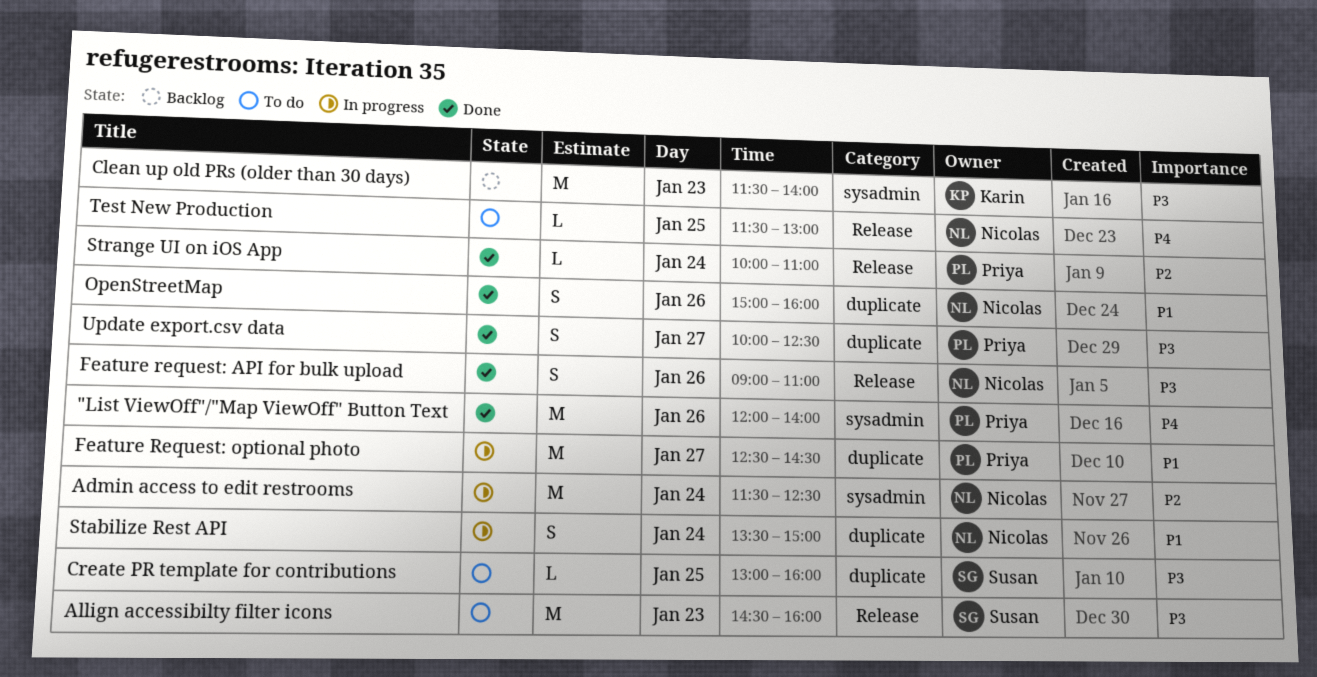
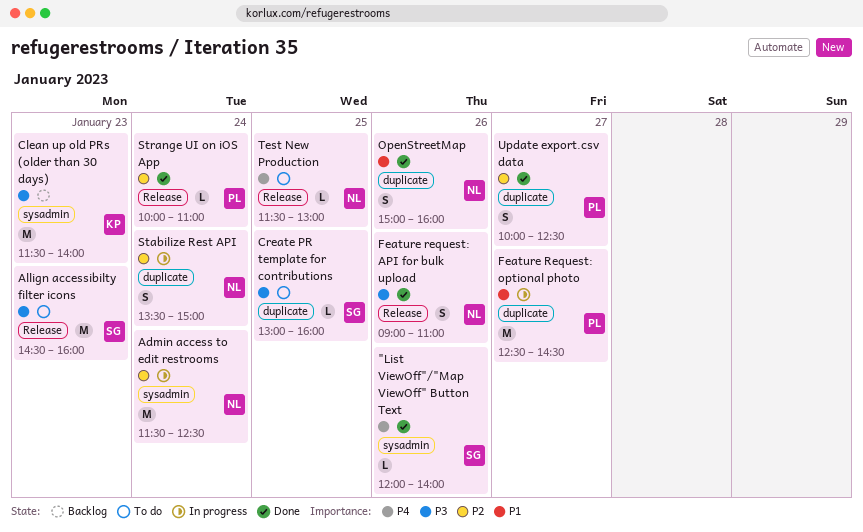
"List ViewOff"/"Map ViewOff" Button Text, owner: Priya -> Susan
"List ViewOff"/"Map ViewOff" Button Text, estimate: M -> L
Stabilize Rest API, priority: P1 -> P2
Update export.csv data, priority: P3 -> P2

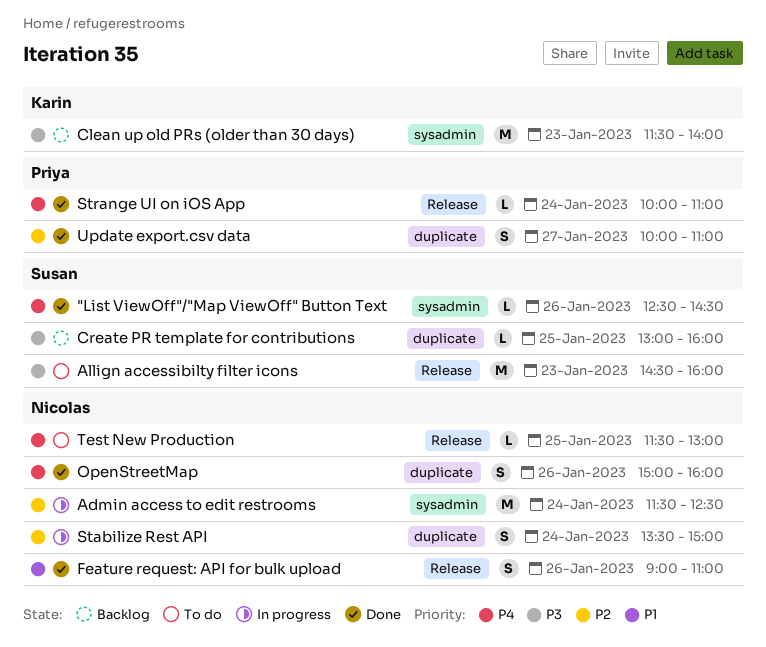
"List ViewOff"/"Map ViewOff" Button Text, begins: 12:00 -> 12:30
"List ViewOff"/"Map ViewOff" Button Text, ends: 14:00 -> 14:30
Create PR template for contributions, status: To do -> Backlog
Feature request: API for bulk upload, priority: P3 -> P1
Feature Request: optional photo: present -> none
OpenStreetMap, priority: P1 -> P4
Strange UI on iOS App, priority: P2 -> P4
Update export.csv data, ends: 12:30 -> 11:00

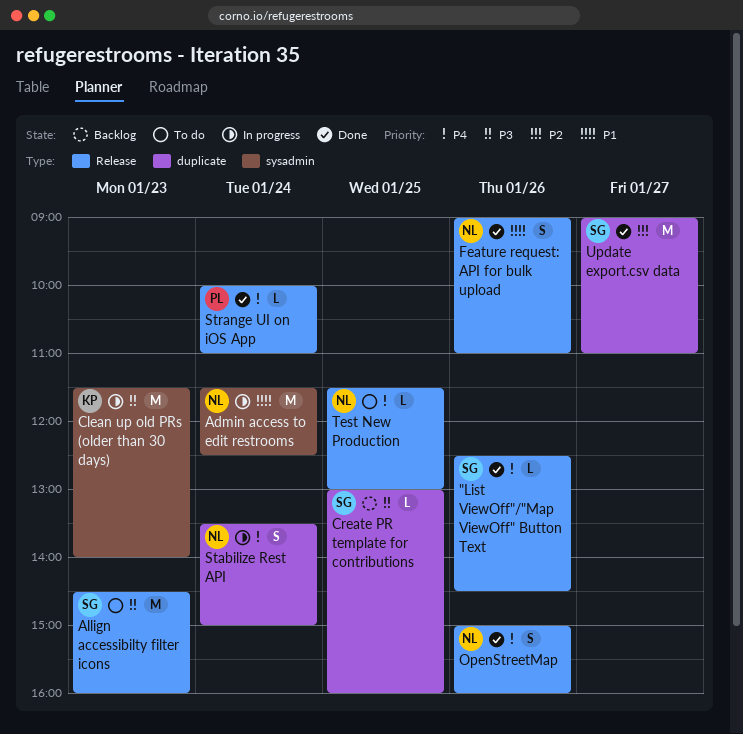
"List ViewOff"/"Map ViewOff" Button Text, label: sysadmin -> Release
Admin access to edit restrooms, priority: P2 -> P1
Clean up old PRs (older than 30 days), status: Backlog -> In progress
OpenStreetMap, label: duplicate -> Release
Stabilize Rest API, priority: P2 -> P4
Update export.csv data, owner: Priya -> Susan
Update export.csv data, estimate: S -> M
Update export.csv data, begins: 10:00 -> 09:00

